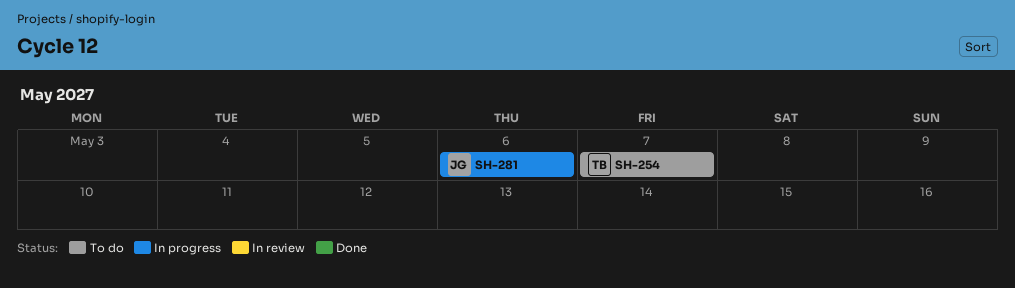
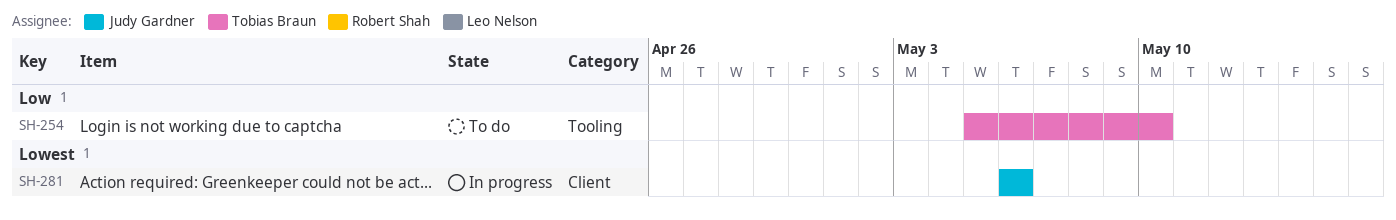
SH-254, start: May 7 -> May 5
SH-254, due: May 7 -> May 10

